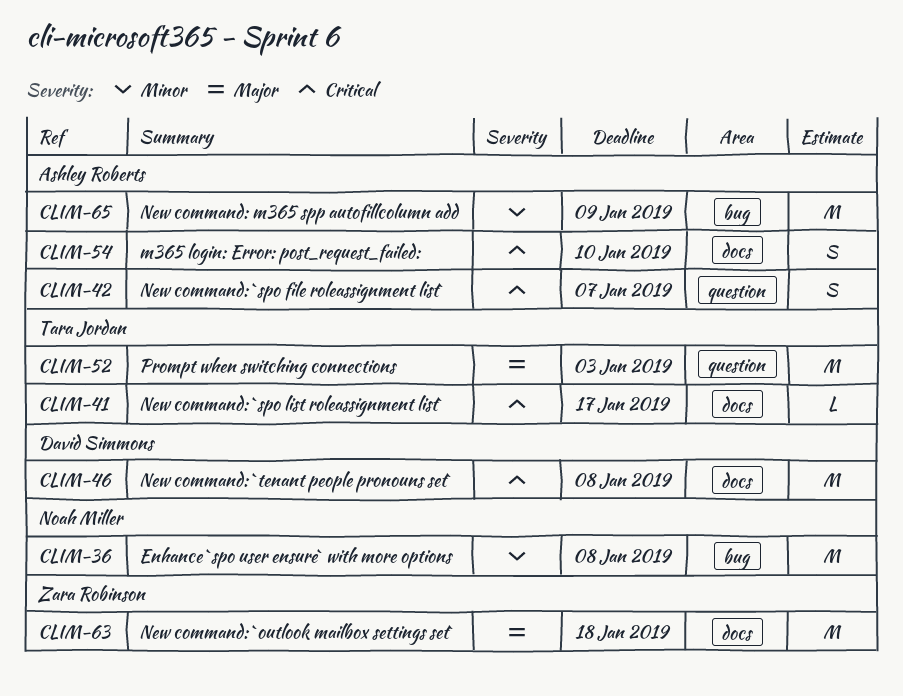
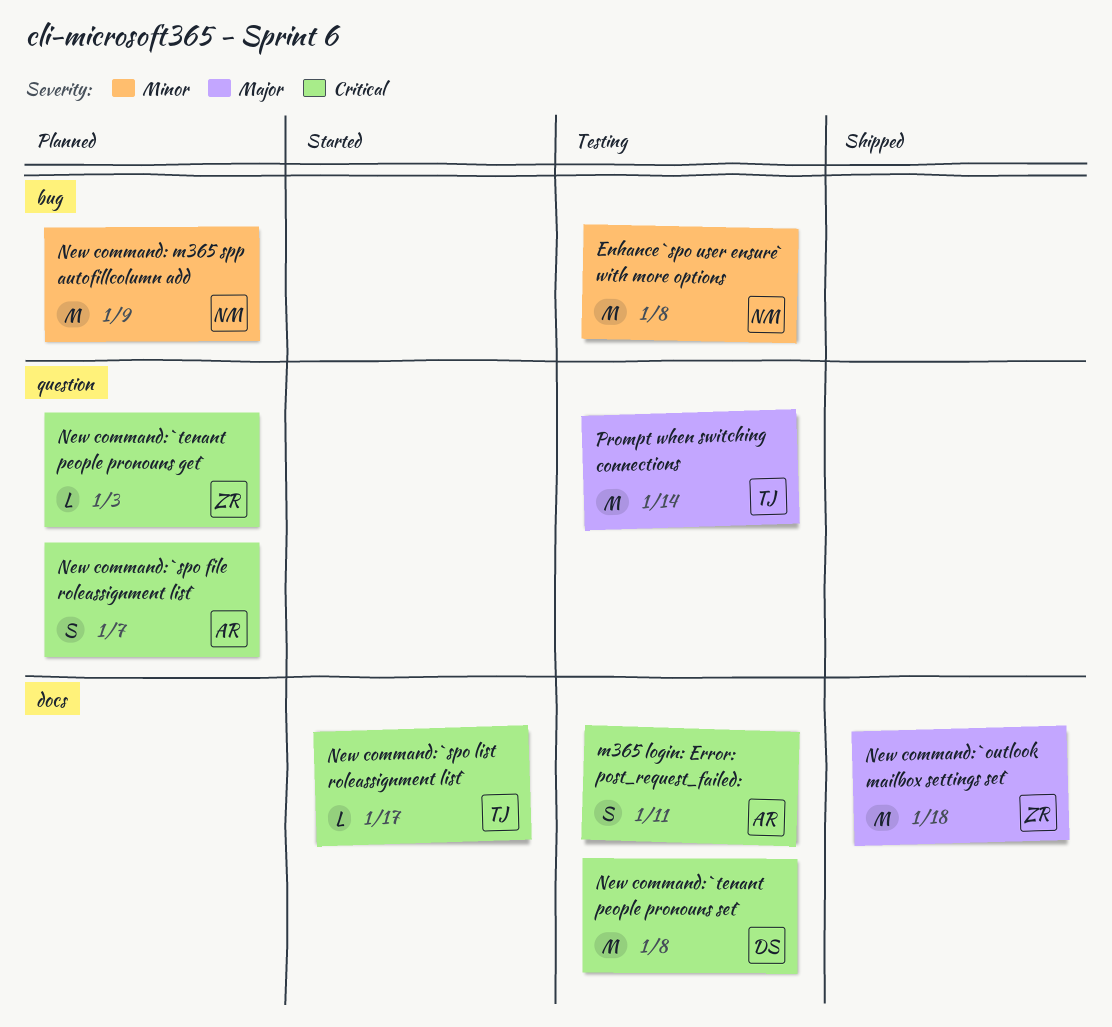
m365 login: Error: post_request_failed:, due: Jan 10 -> Jan 11
New command: `tenant people pronouns get`: none -> present
New command: m365 spp autofillcolumn add, owner: Ashley Roberts -> Noah Miller
Prompt when switching connections, due: Jan 3 -> Jan 14

